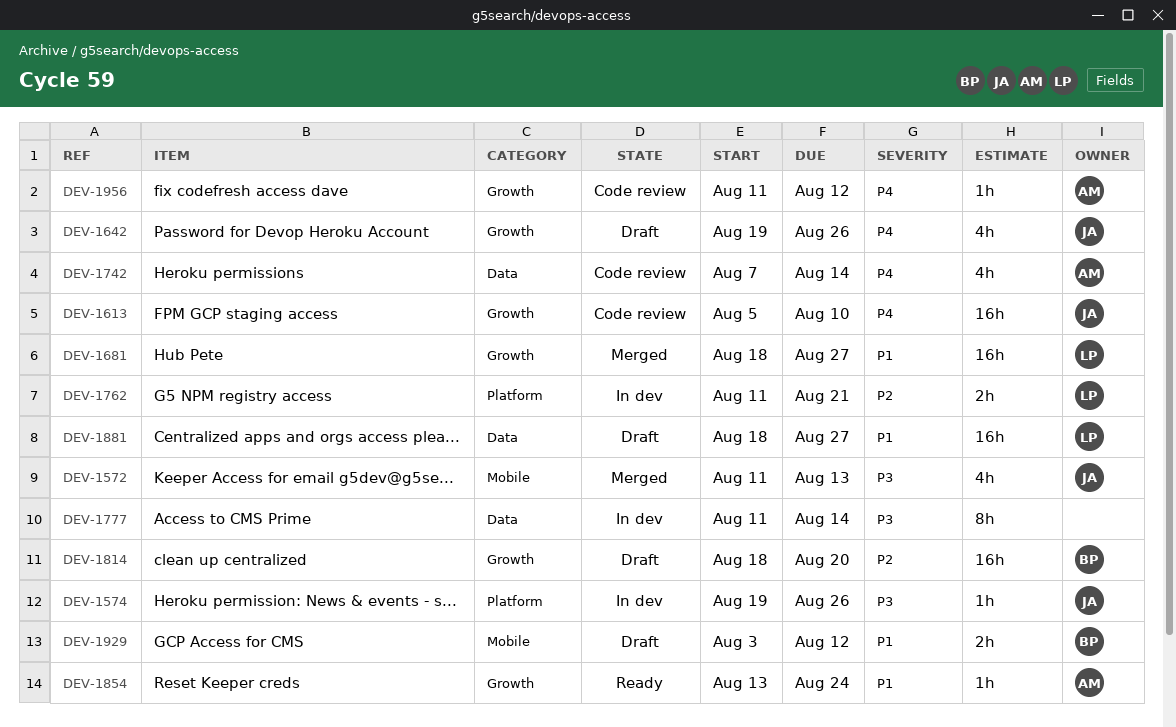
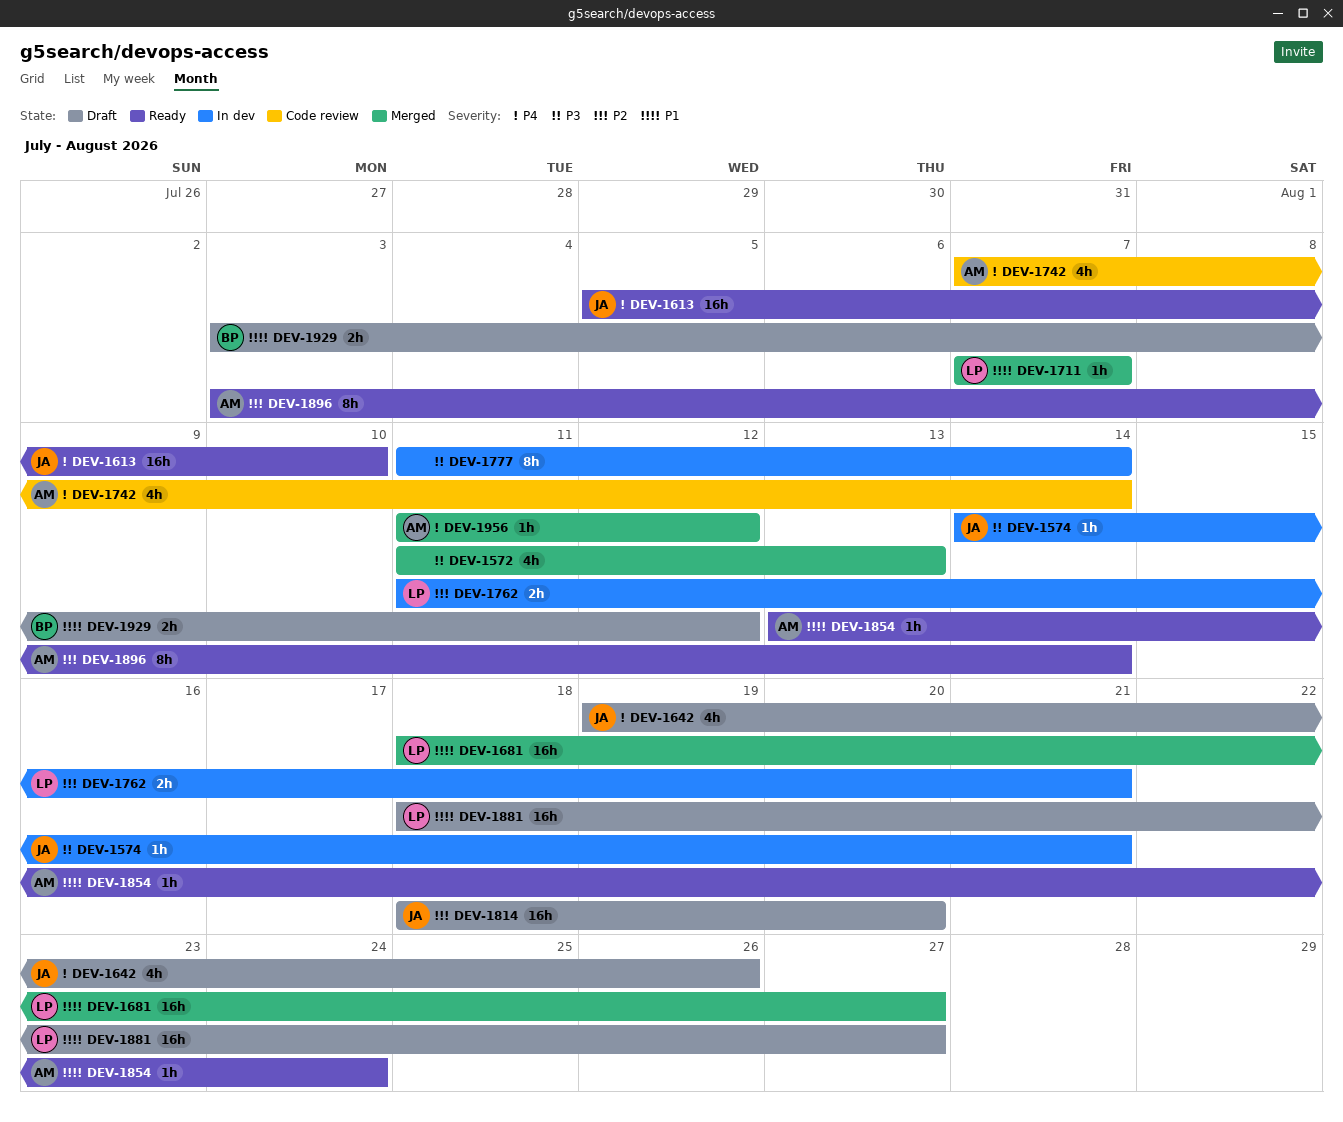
DEV-1572, owner: JA -> none
DEV-1574, start: Aug 19 -> Aug 14
DEV-1574, due: Aug 26 -> Aug 21
DEV-1613, status: Code review -> Ready
DEV-1711: none -> present
DEV-1814, owner: BP -> JA
DEV-1896: none -> present
DEV-1956, status: Code review -> Merged

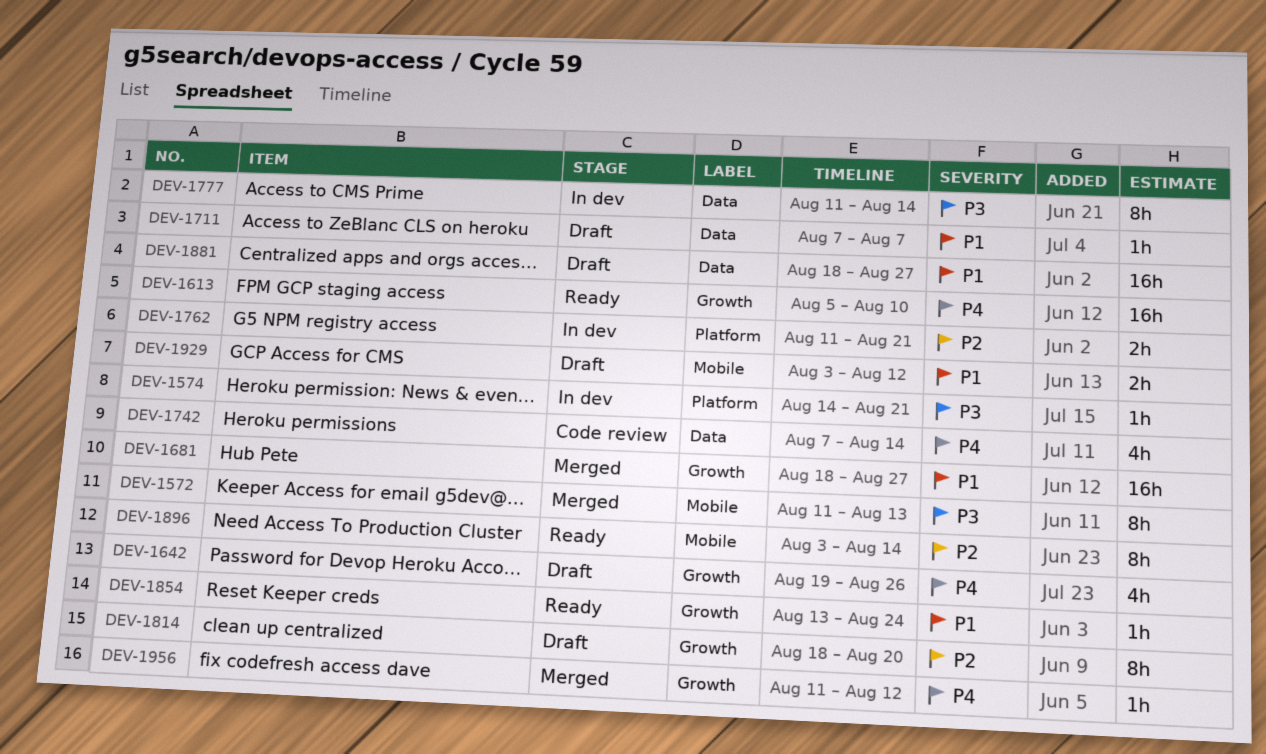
DEV-1572, estimate: 4h -> 8h
DEV-1711, status: Merged -> Draft
DEV-1814, estimate: 16h -> 8h

